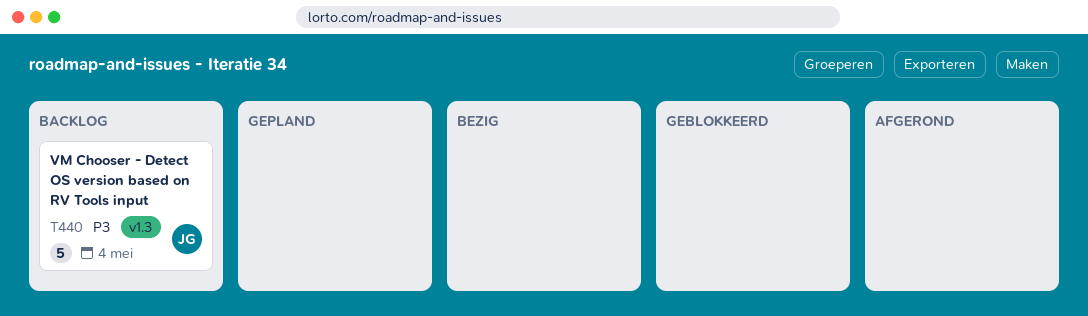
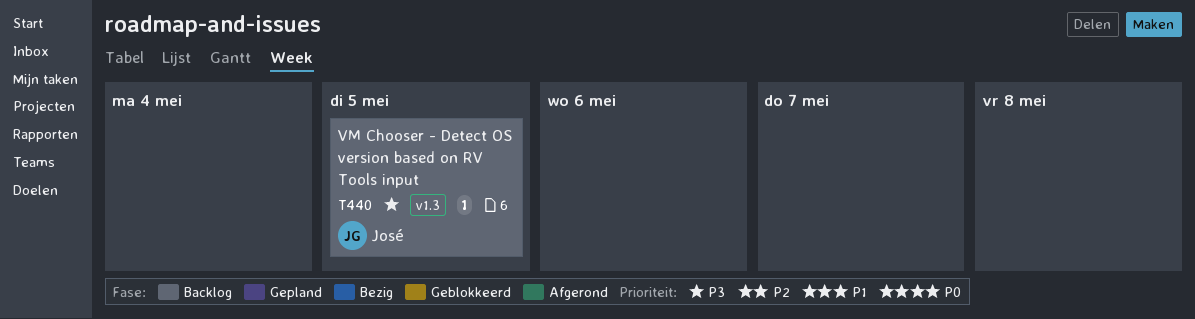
T440, estimate: 5 -> 1
T440, due: May 4 -> May 5

